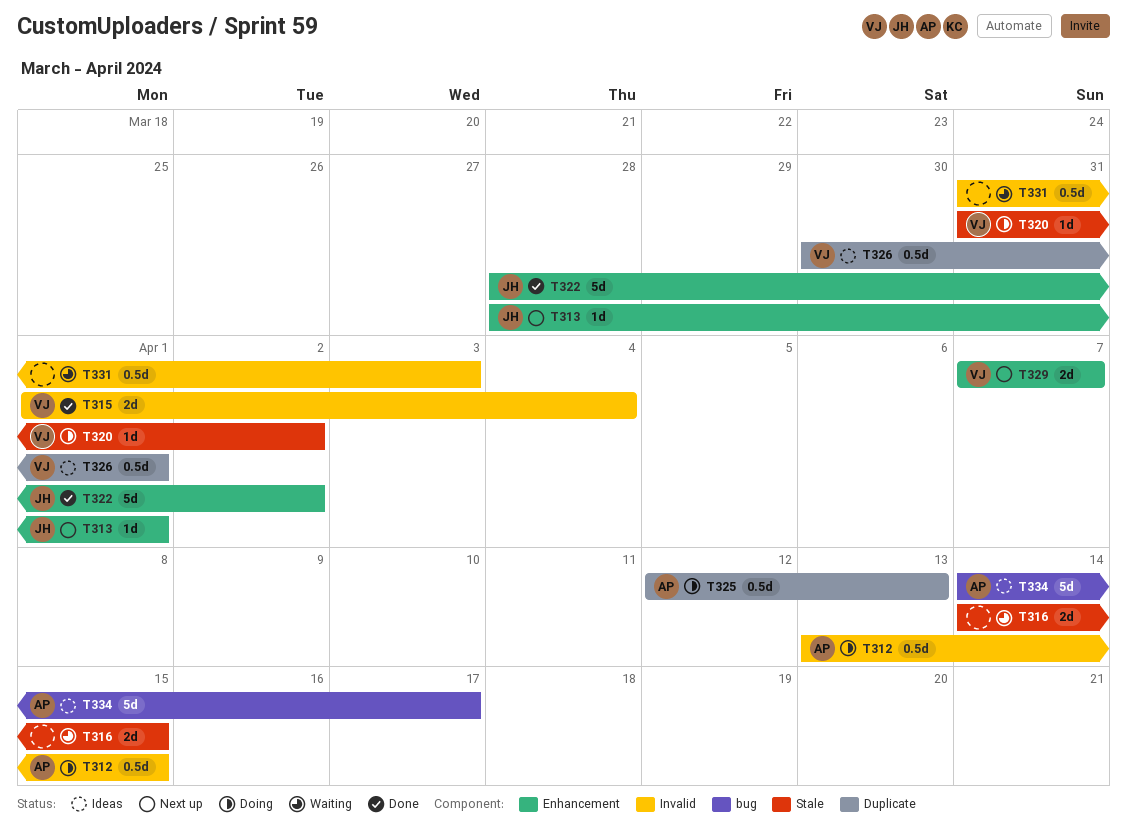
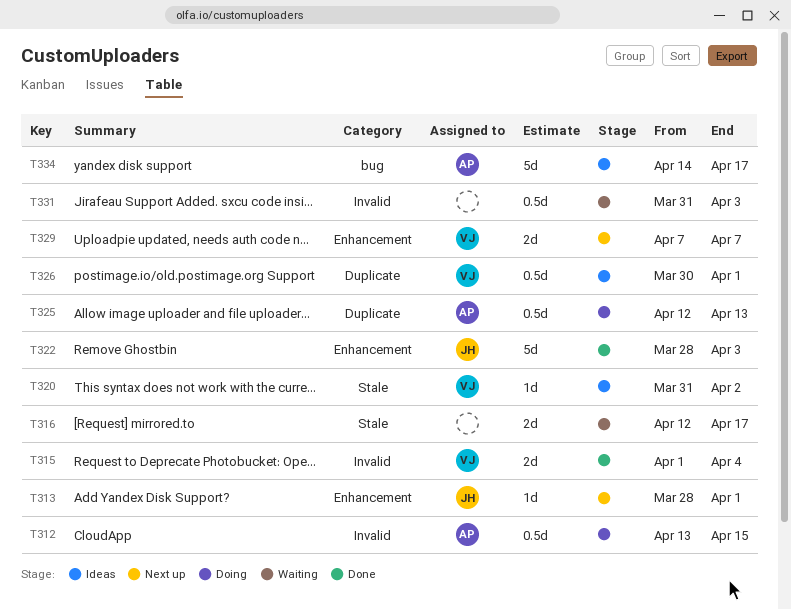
T316, start: Apr 14 -> Apr 12
T316, due: Apr 15 -> Apr 17
T320, status: Doing -> Ideas
T322, due: Apr 2 -> Apr 3

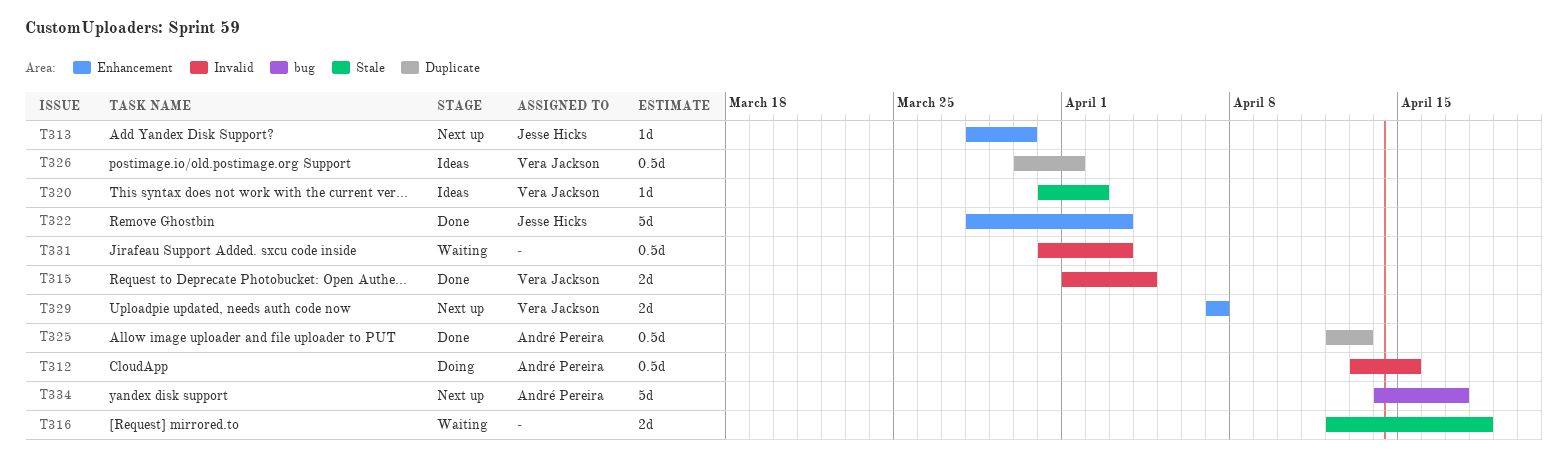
T313, due: Apr 1 -> Mar 30
T316, due: Apr 17 -> Apr 18
T325, status: Doing -> Done
T334, status: Ideas -> Next up

